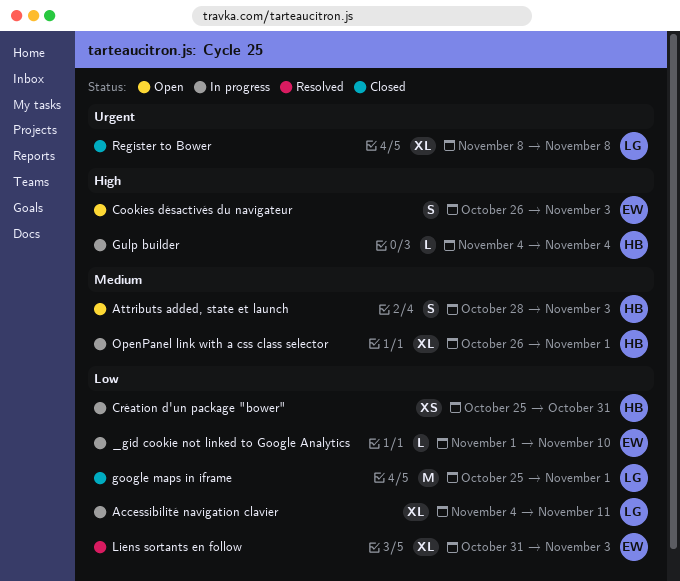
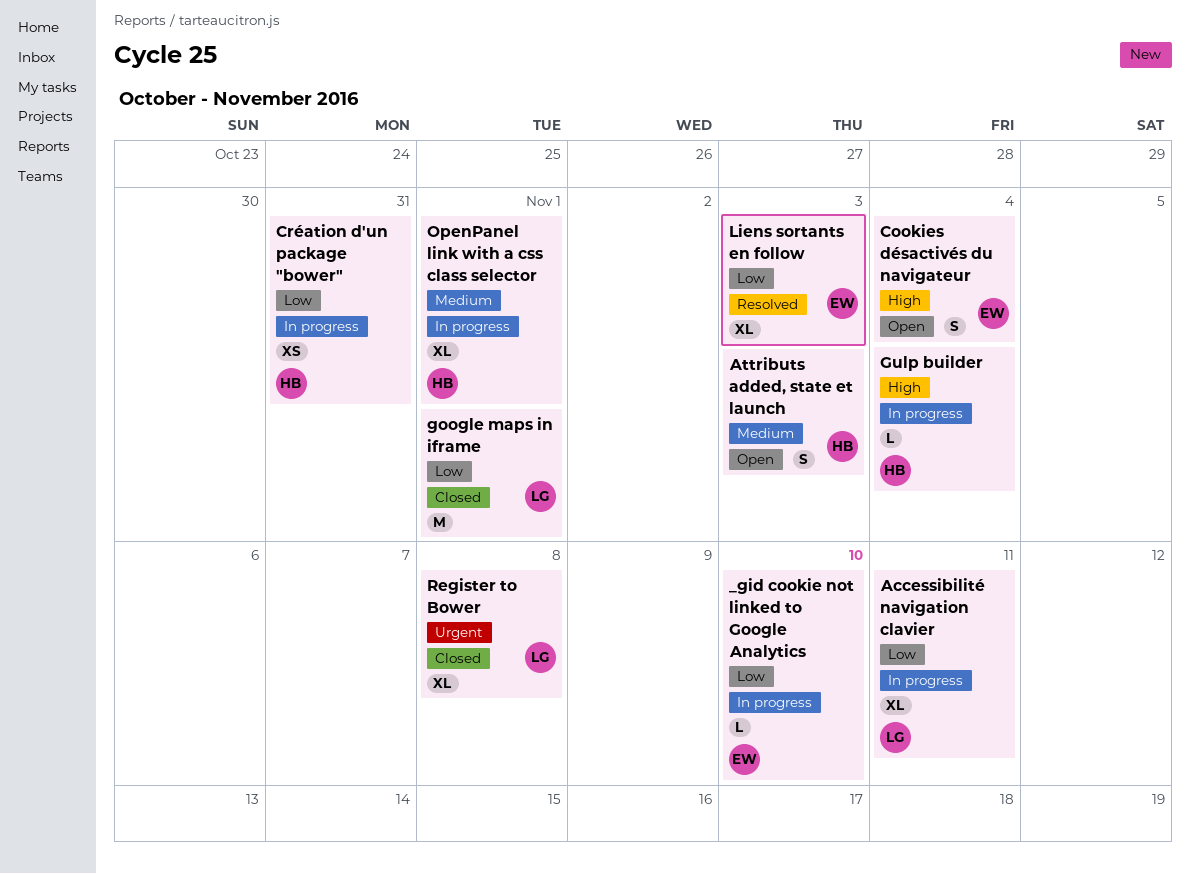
Cookies désactivés du navigateur, due: Nov 3 -> Nov 4

